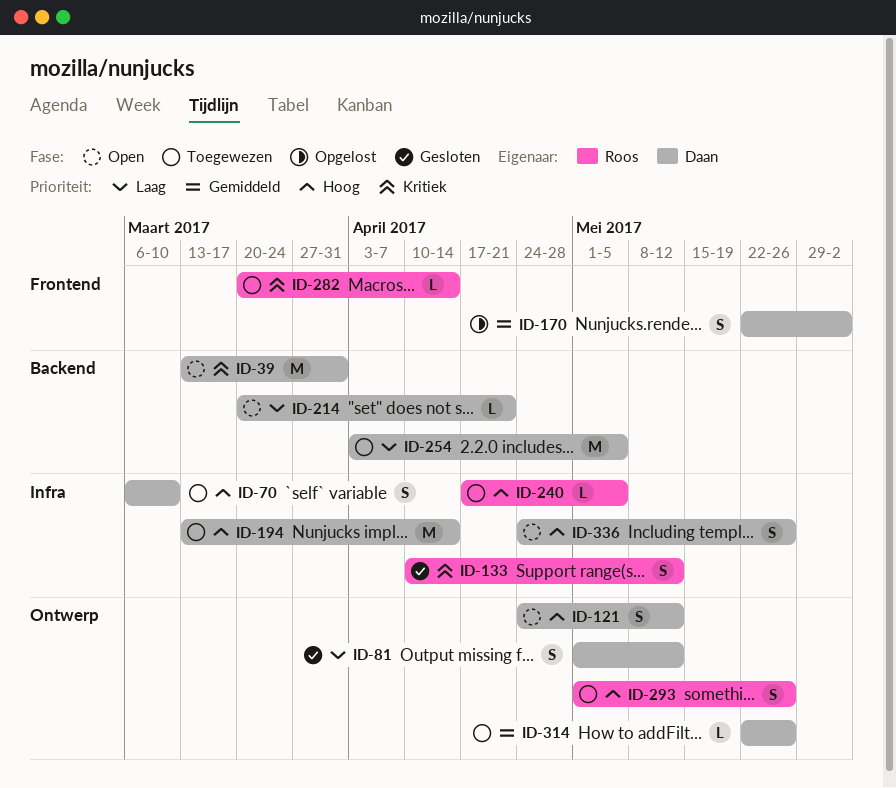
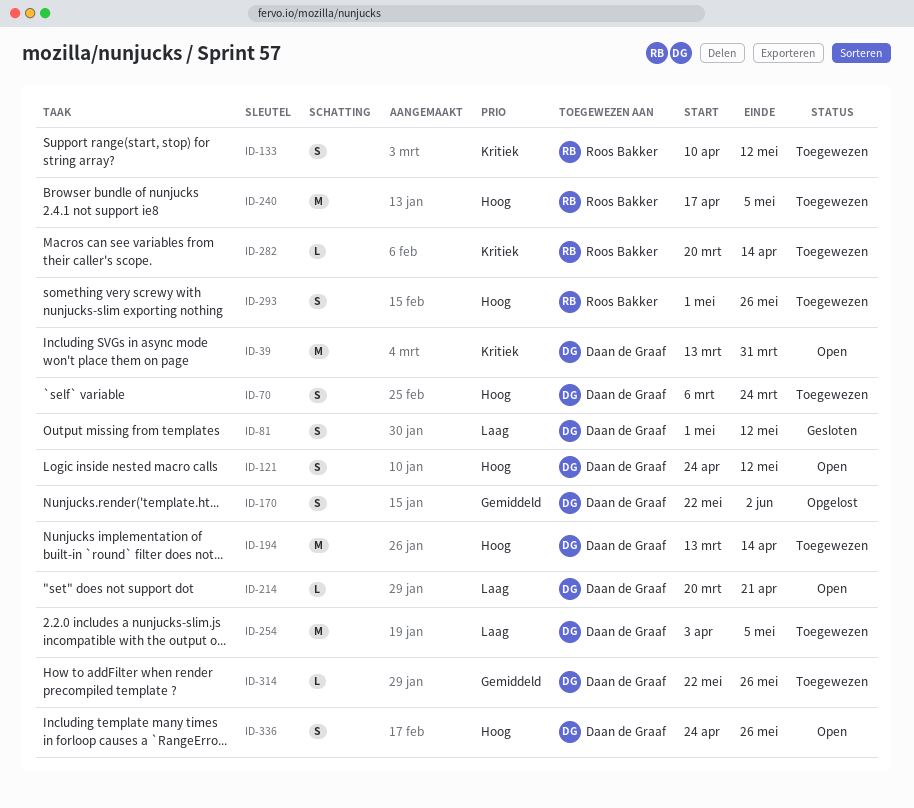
ID-70, due: Mar 10 -> Mar 24
ID-133, status: Gesloten -> Toegewezen
ID-240, estimate: L -> M

